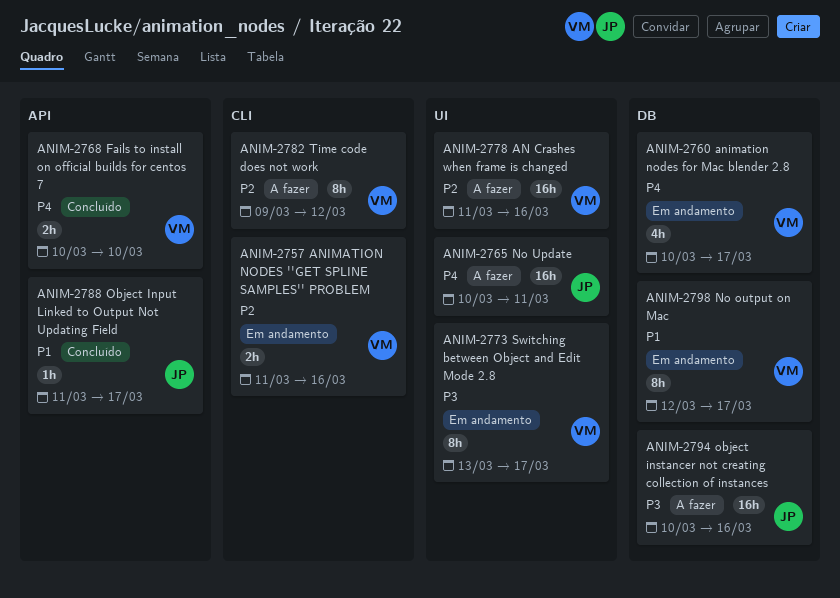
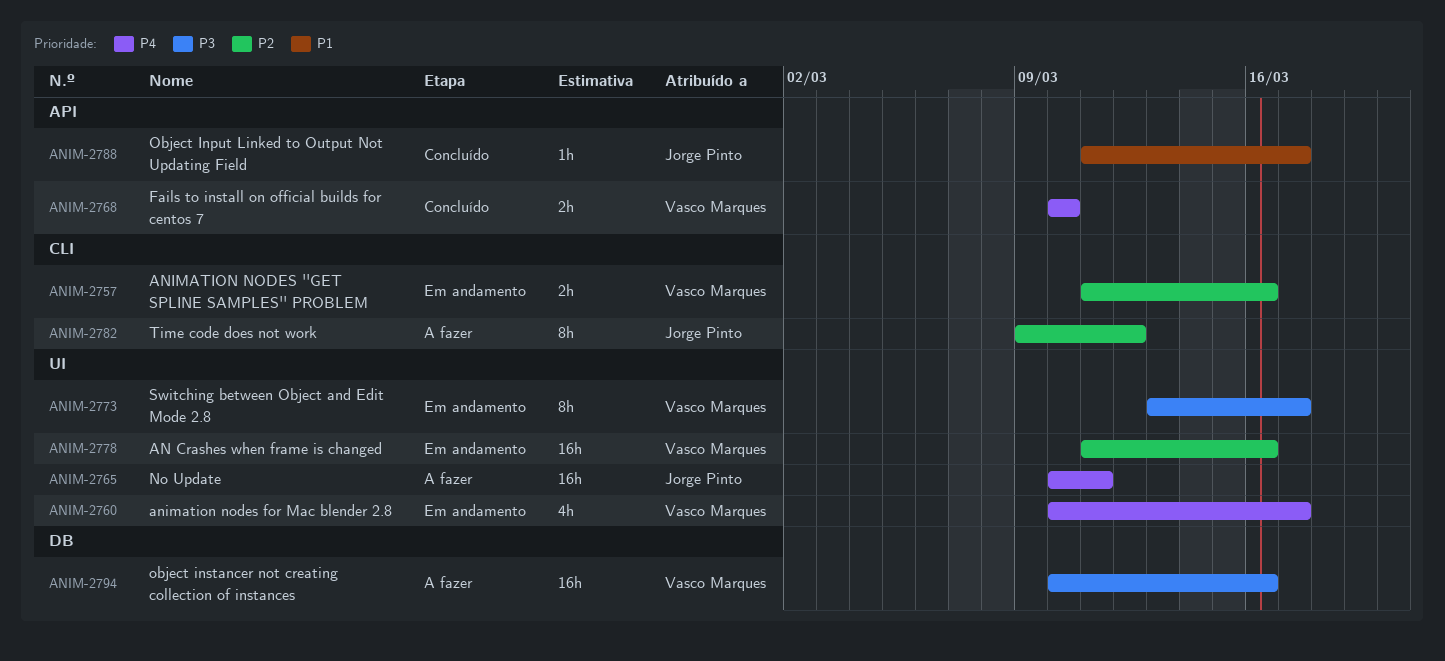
ANIM-2760, label: DB -> UI
ANIM-2778, status: A fazer -> Em andamento
ANIM-2782, owner: Vasco Marques -> Jorge Pinto
ANIM-2794, owner: Jorge Pinto -> Vasco Marques
ANIM-2798: present -> none

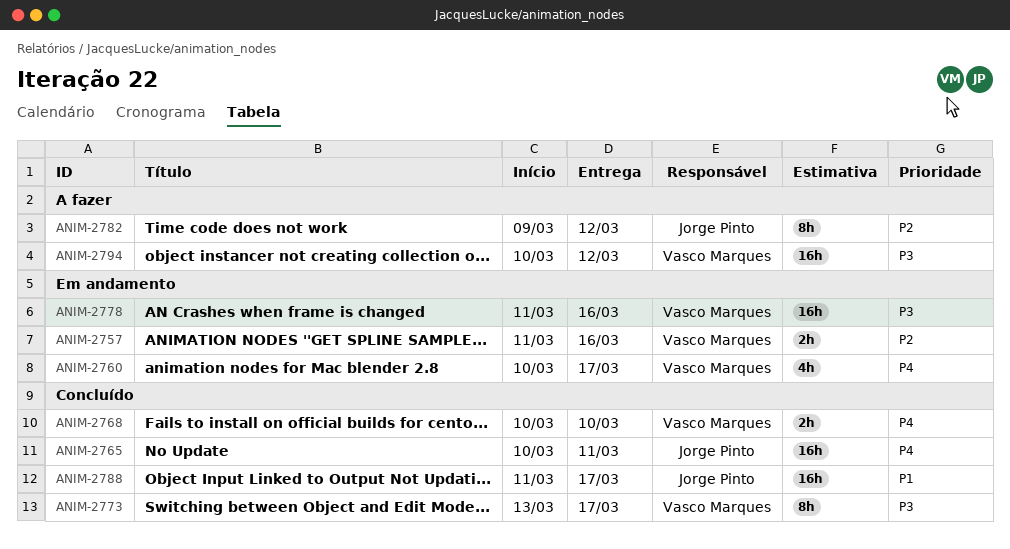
ANIM-2765, status: A fazer -> Concluído
ANIM-2773, status: Em andamento -> Concluído
ANIM-2778, priority: P2 -> P3
ANIM-2788, estimate: 1h -> 16h
ANIM-2794, due: Mar 16 -> Mar 12

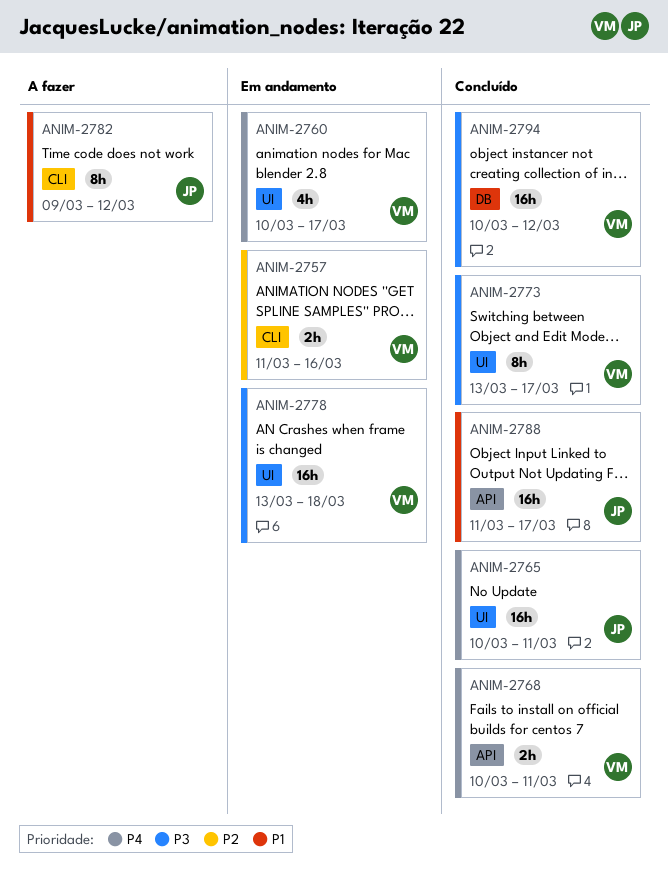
ANIM-2768, due: Mar 10 -> Mar 11
ANIM-2778, start: Mar 11 -> Mar 13
ANIM-2778, due: Mar 16 -> Mar 18
ANIM-2782, priority: P2 -> P1
ANIM-2794, status: A fazer -> Concluído

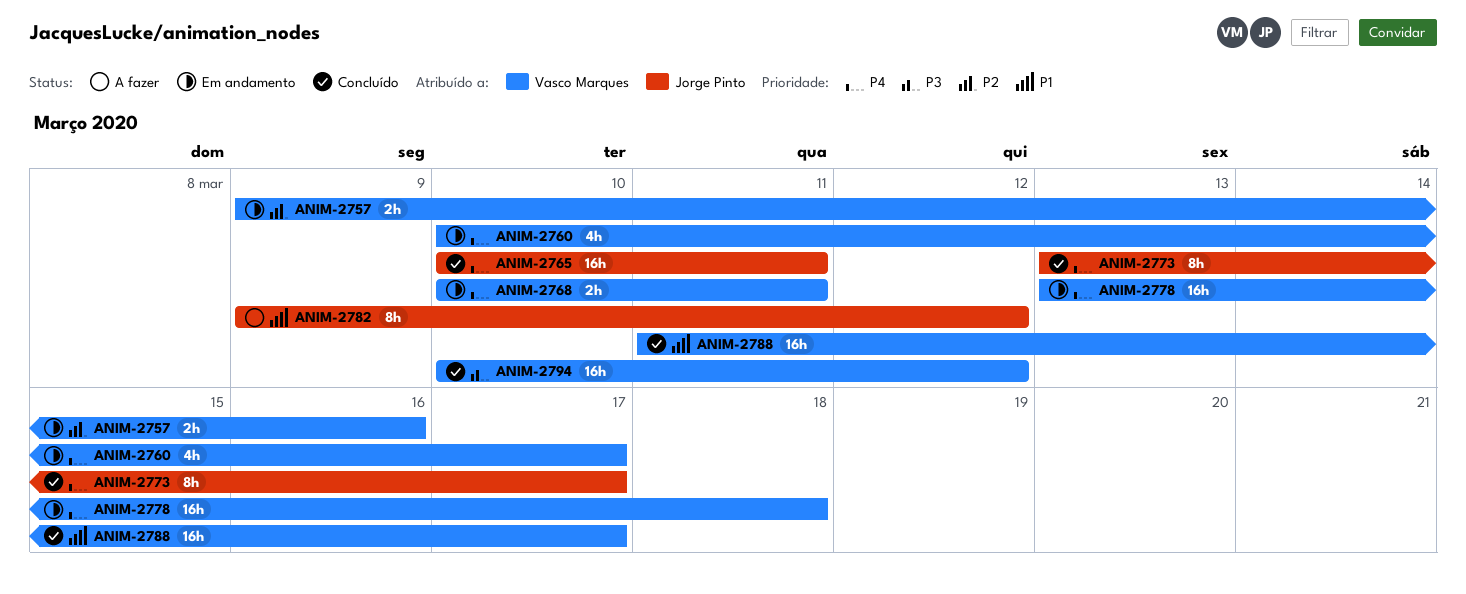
ANIM-2757, start: Mar 11 -> Mar 9
ANIM-2768, status: Concluído -> Em andamento
ANIM-2773, owner: Vasco Marques -> Jorge Pinto
ANIM-2773, priority: P3 -> P4
ANIM-2778, priority: P3 -> P4
ANIM-2788, owner: Jorge Pinto -> Vasco Marques

